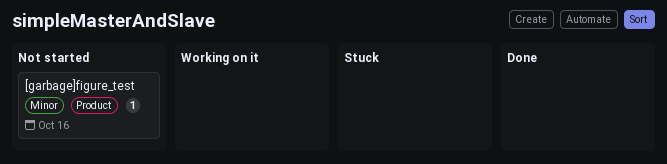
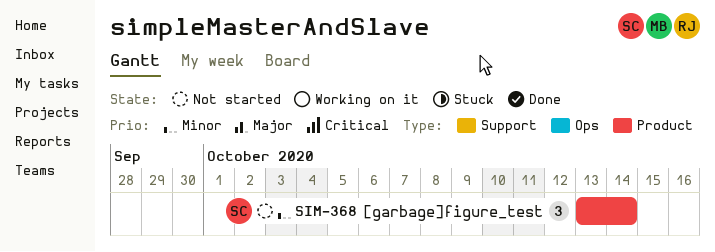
[garbage]figure_test, estimate: 1 -> 3
[garbage]figure_test, due: Oct 16 -> Oct 14

